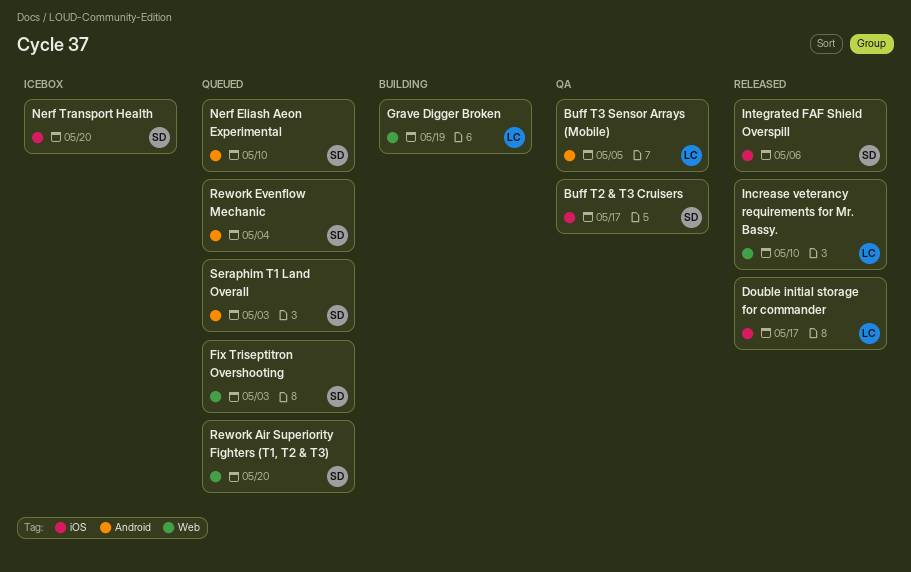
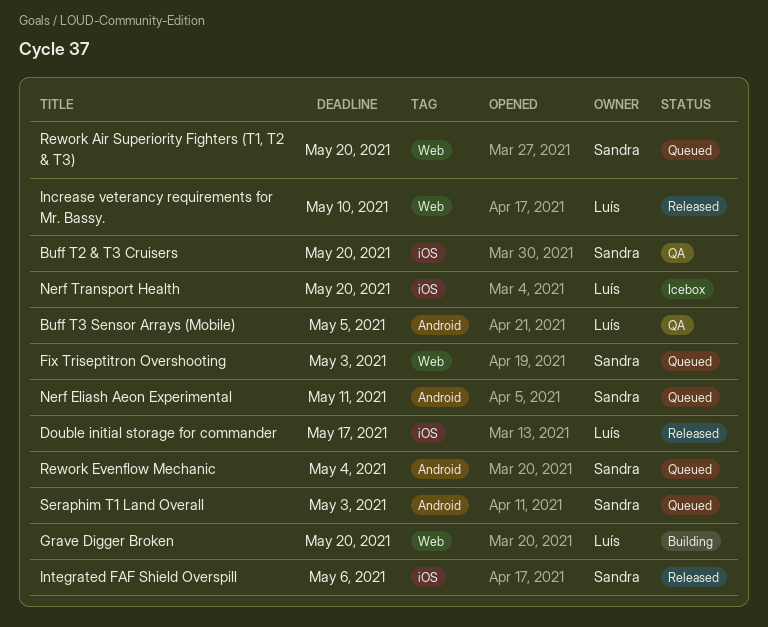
Buff T2 & T3 Cruisers, due: May 17 -> May 20
Grave Digger Broken, due: May 19 -> May 20
Nerf Eliash Aeon Experimental, due: May 10 -> May 11
Nerf Transport Health, owner: Sandra -> Luís

